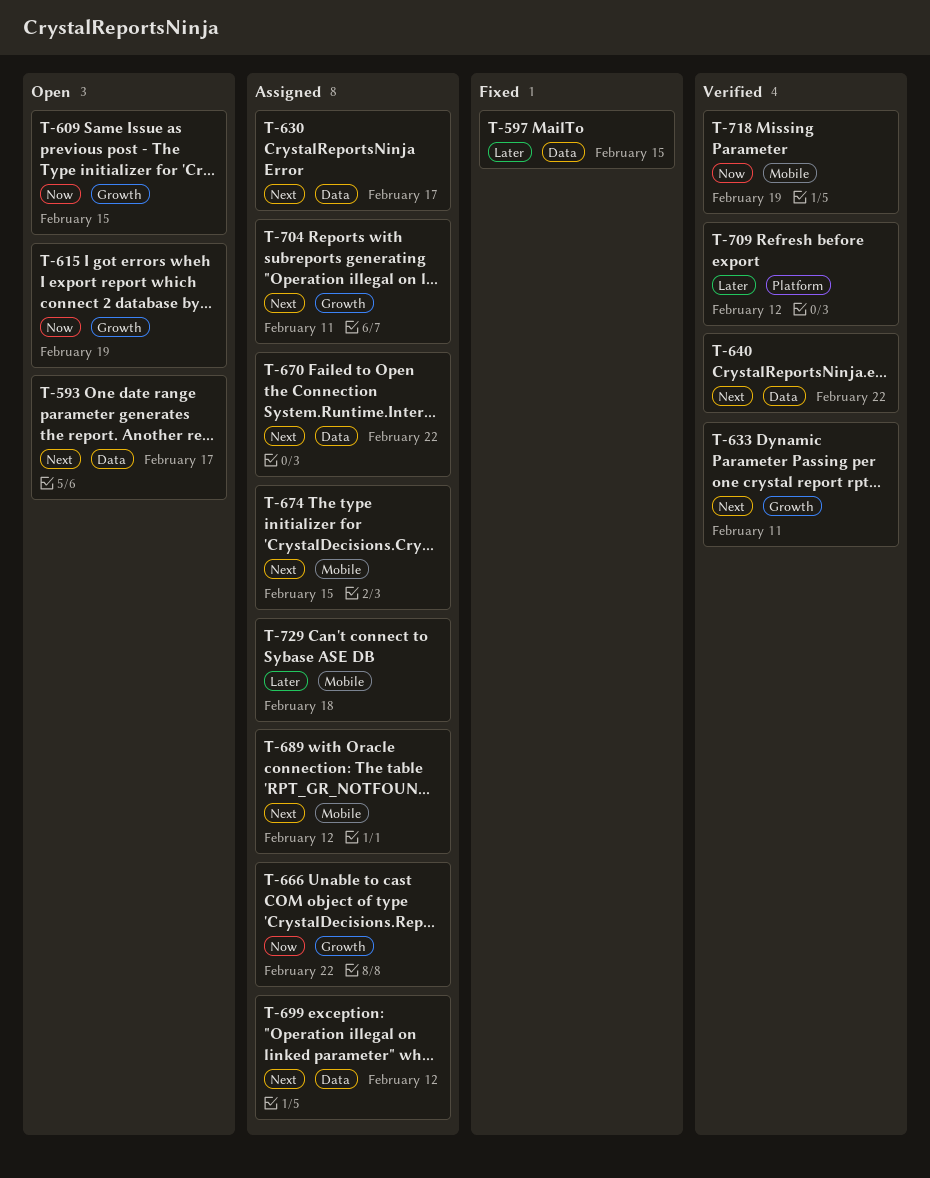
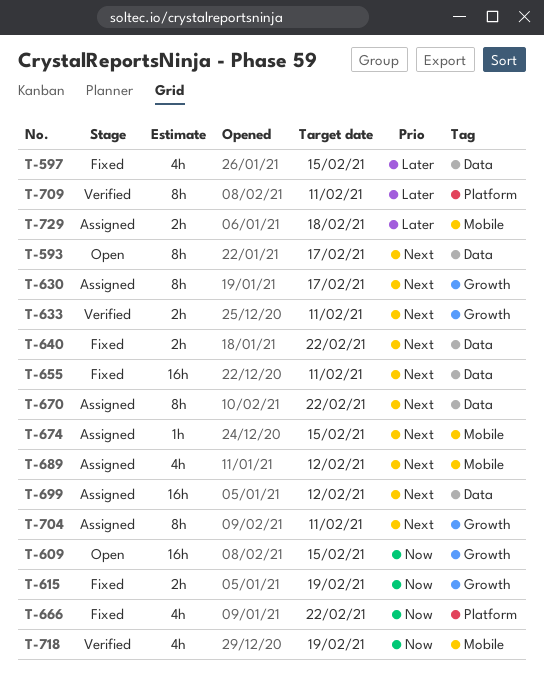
T-615, status: Open -> Fixed
T-630, label: Data -> Growth
T-640, status: Verified -> Fixed
T-655: none -> present
T-666, status: Assigned -> Fixed
T-666, label: Growth -> Platform
T-709, due: Feb 12 -> Feb 11

